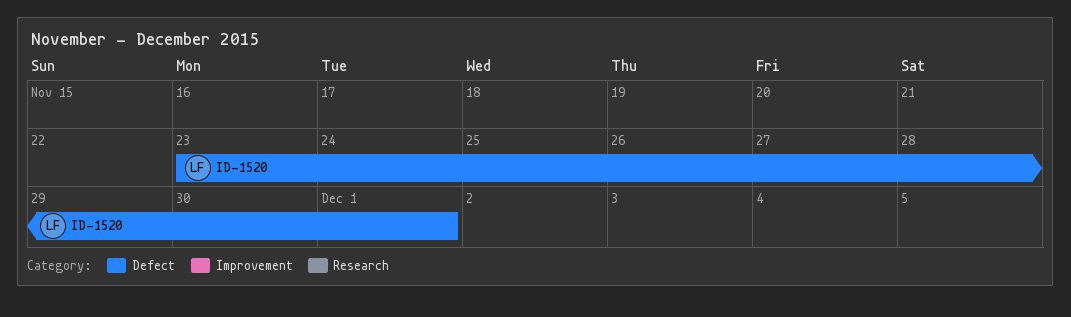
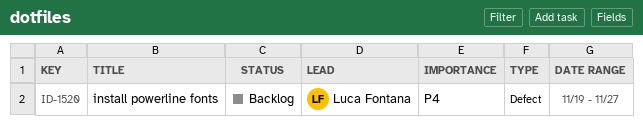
ID-1520, start: Nov 23 -> Nov 19
ID-1520, due: Dec 1 -> Nov 27

